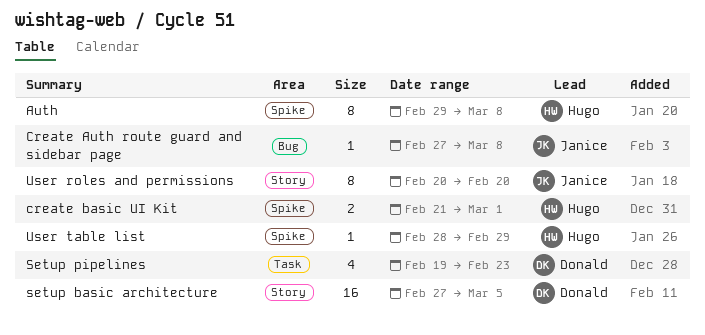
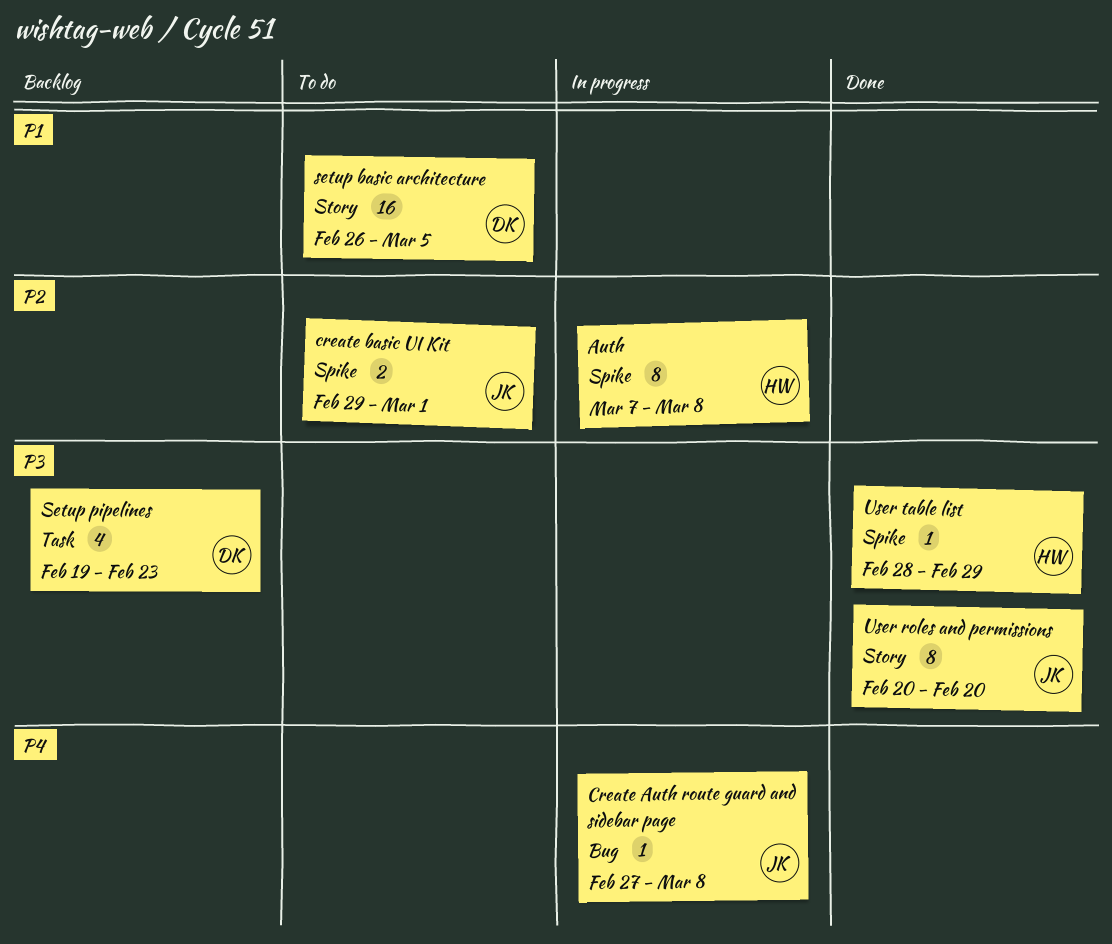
Auth, start: Feb 29 -> Mar 7
create basic UI Kit, owner: Hugo -> Janice
create basic UI Kit, start: Feb 21 -> Feb 29
setup basic architecture, start: Feb 27 -> Feb 26

